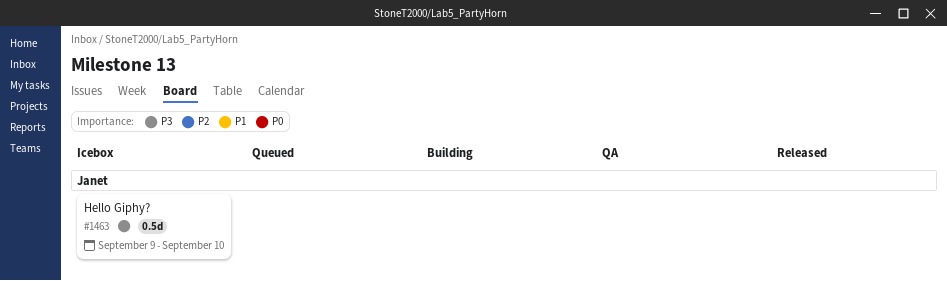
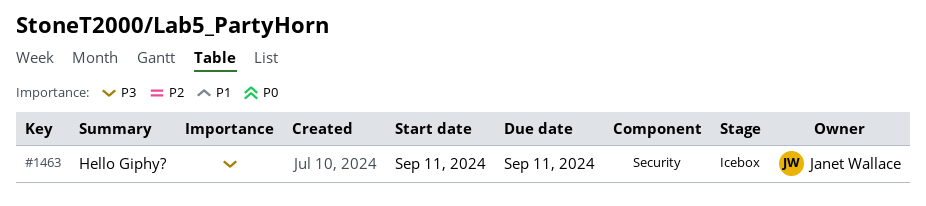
#1463, start: Sep 9 -> Sep 11
#1463, due: Sep 10 -> Sep 11

